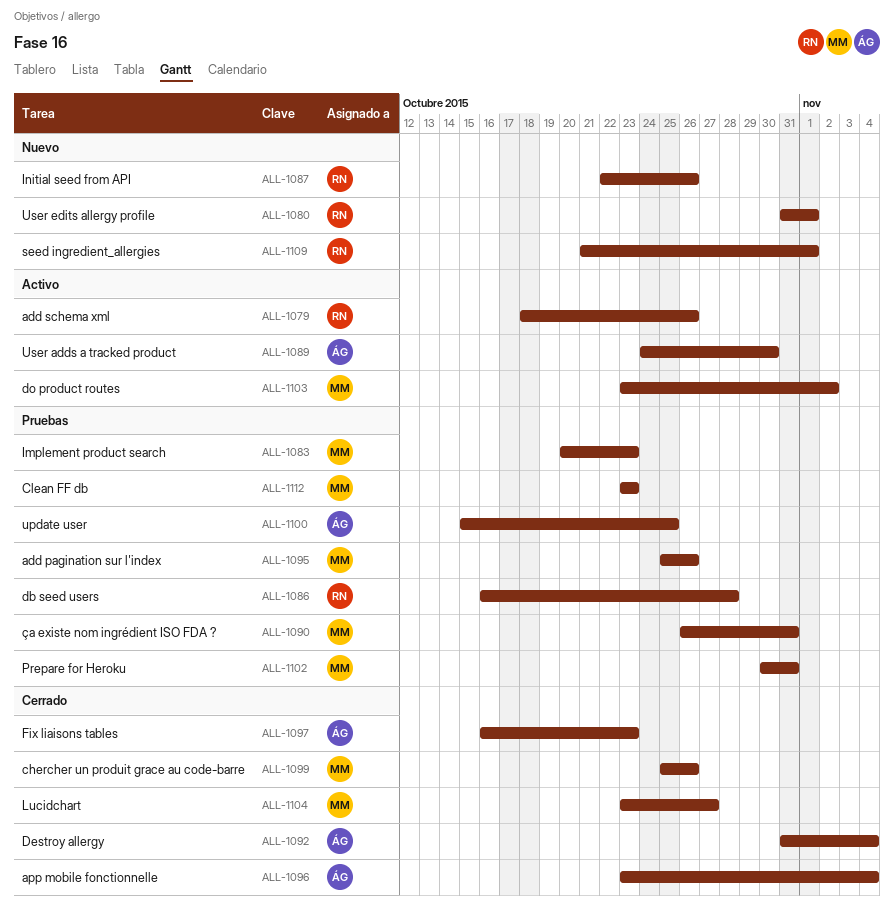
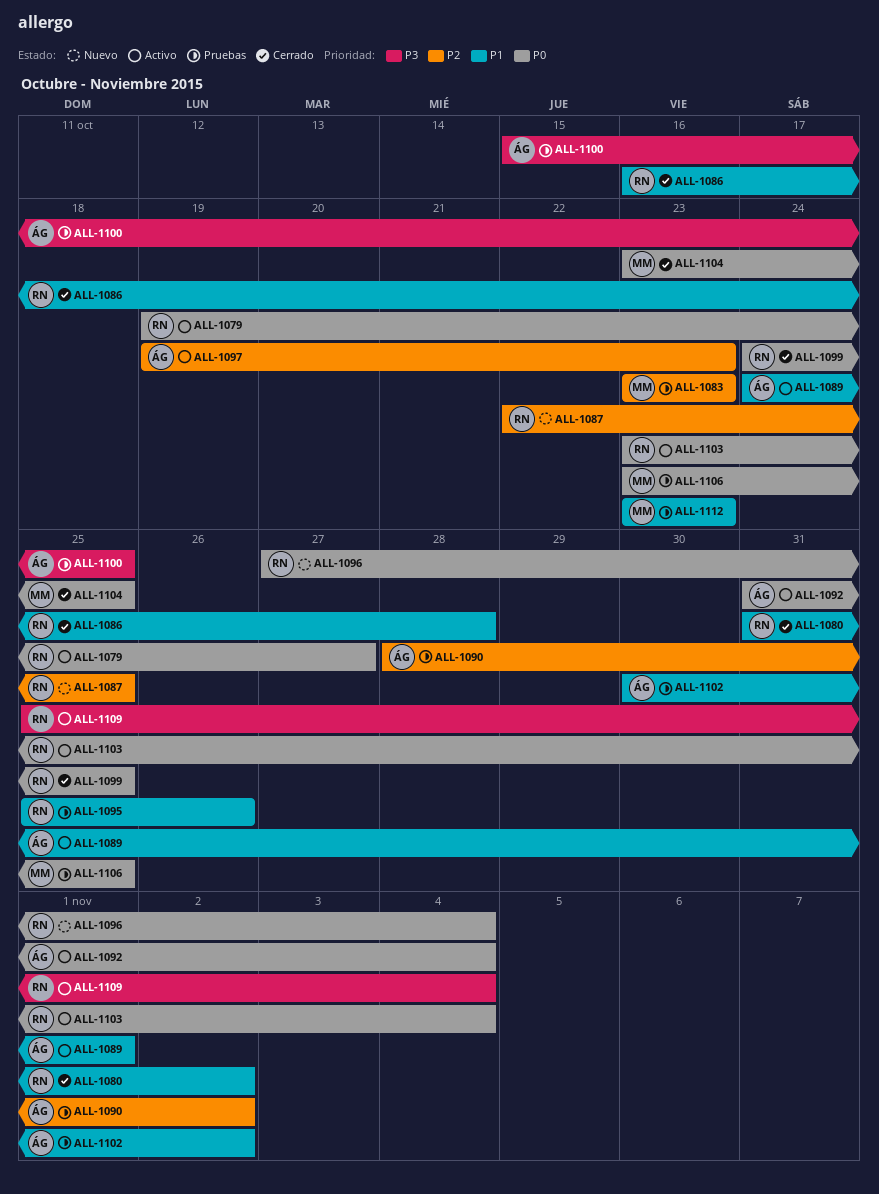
ALL-1079, start: Oct 18 -> Oct 19
ALL-1079, due: Oct 26 -> Oct 27
ALL-1080, status: Nuevo -> Cerrado
ALL-1080, due: Nov 1 -> Nov 2
ALL-1083, start: Oct 20 -> Oct 23
ALL-1086, status: Pruebas -> Cerrado
ALL-1087, due: Oct 26 -> Oct 25
ALL-1089, due: Oct 30 -> Nov 1
ALL-1090, owner: MM -> ÁG
ALL-1090, start: Oct 26 -> Oct 28
ALL-1090, due: Oct 31 -> Nov 2
ALL-1092, status: Cerrado -> Activo
ALL-1095, owner: MM -> RN
ALL-1096, status: Cerrado -> Nuevo
ALL-1096, owner: ÁG -> RN
ALL-1096, start: Oct 23 -> Oct 27
ALL-1097, status: Cerrado -> Activo
ALL-1097, start: Oct 16 -> Oct 19
ALL-1099, owner: MM -> RN
ALL-1099, start: Oct 25 -> Oct 24
ALL-1099, due: Oct 26 -> Oct 25
ALL-1102, owner: MM -> ÁG
ALL-1102, due: Oct 31 -> Nov 2
ALL-1103, owner: MM -> RN
ALL-1103, due: Nov 2 -> Nov 4
ALL-1104, due: Oct 27 -> Oct 25
ALL-1106: none -> present
ALL-1109, status: Nuevo -> Activo
ALL-1109, start: Oct 21 -> Oct 25
ALL-1109, due: Nov 1 -> Nov 4

